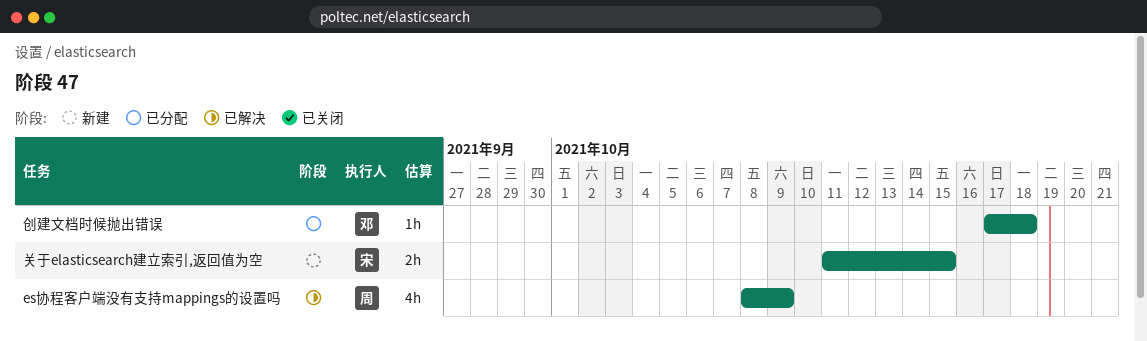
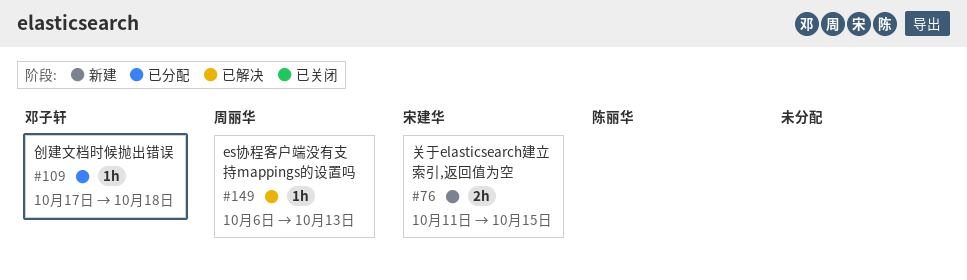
es协程客户端没有支持mappings的设置吗, estimate: 4h -> 1h
es协程客户端没有支持mappings的设置吗, start: Oct 8 -> Oct 6
es协程客户端没有支持mappings的设置吗, due: Oct 9 -> Oct 13

